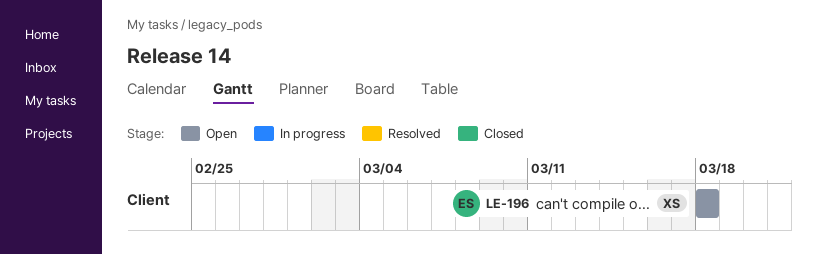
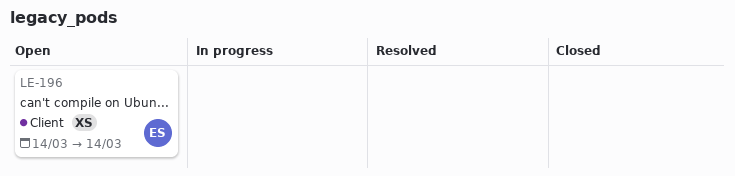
LE-196, start: Mar 18 -> Mar 14
LE-196, due: Mar 18 -> Mar 14

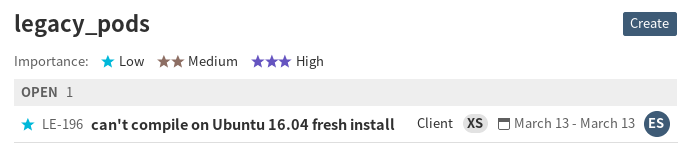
LE-196, start: Mar 14 -> Mar 13
LE-196, due: Mar 14 -> Mar 13

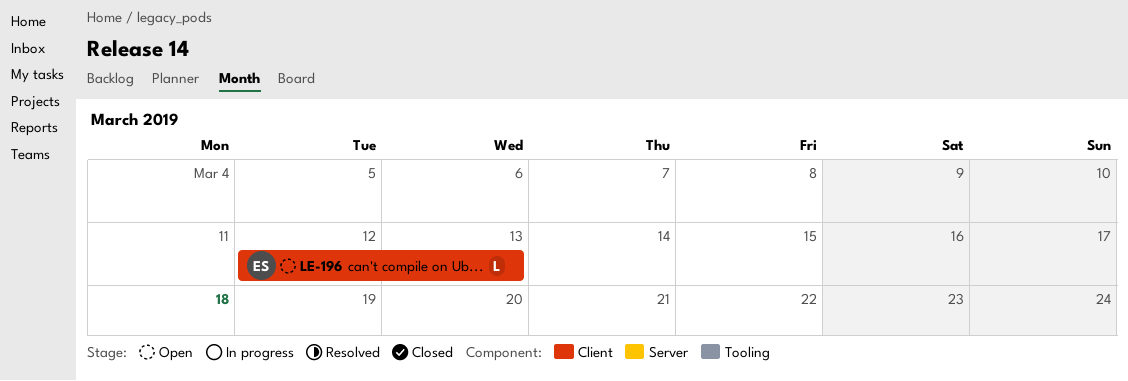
LE-196, estimate: XS -> L
LE-196, start: Mar 13 -> Mar 12

